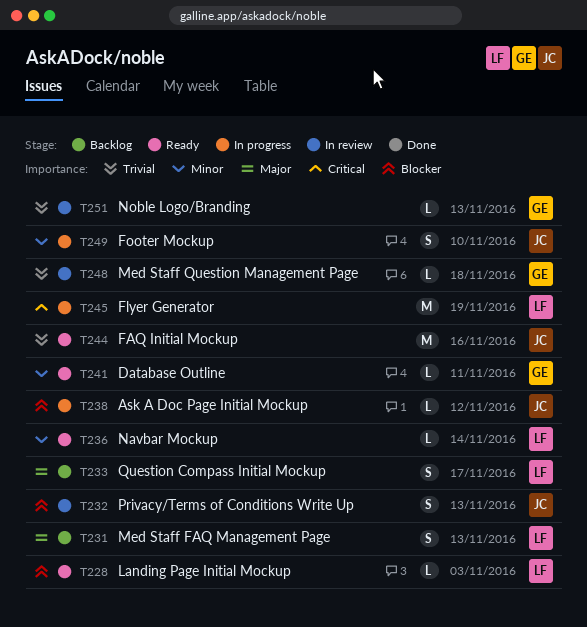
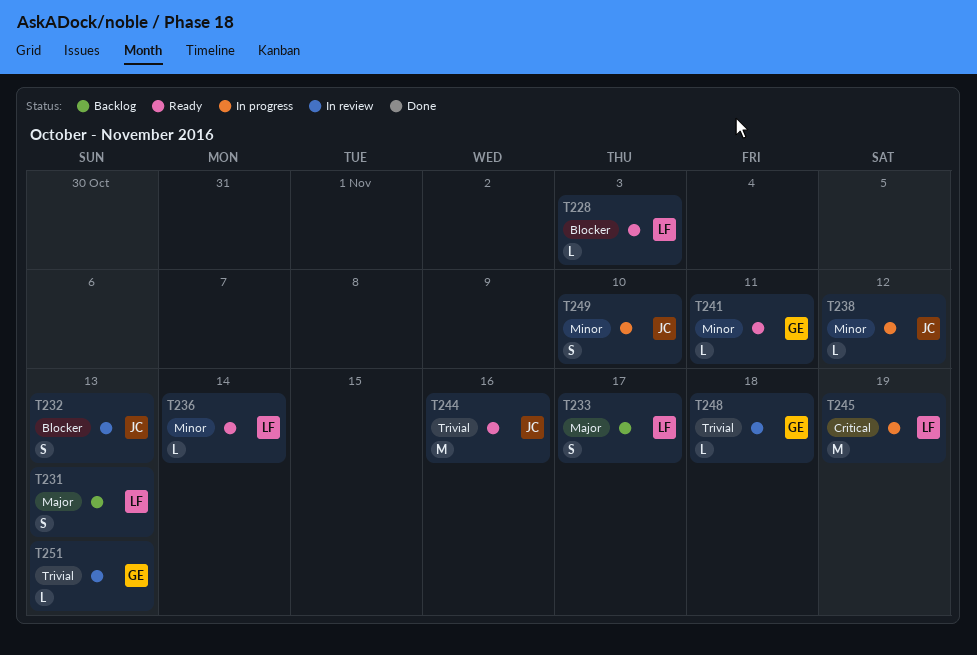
T238, priority: Blocker -> Minor

